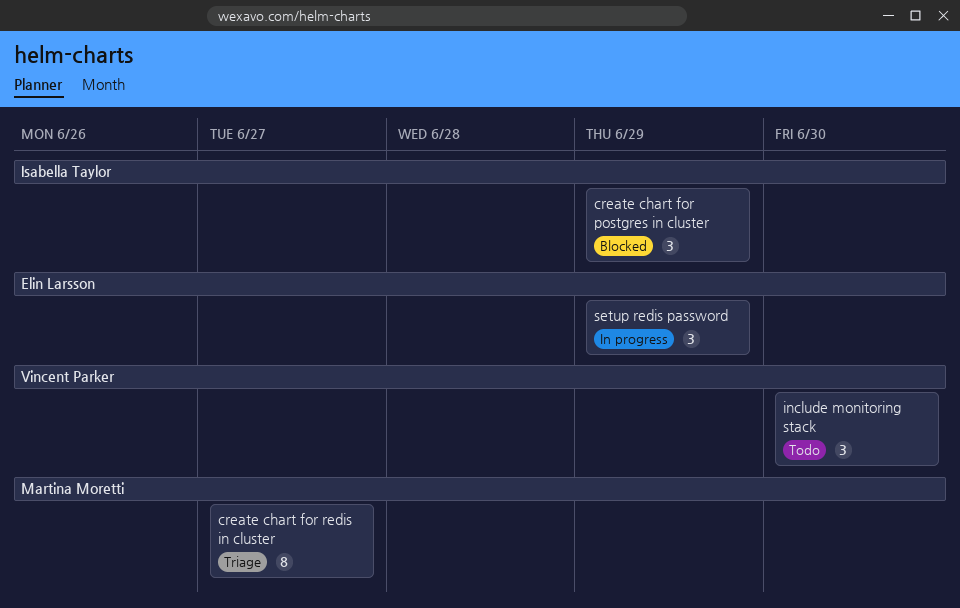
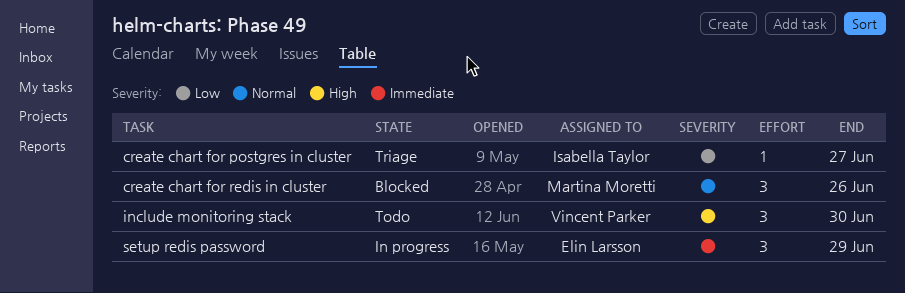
create chart for postgres in cluster, status: Blocked -> Triage
create chart for postgres in cluster, estimate: 3 -> 1
create chart for postgres in cluster, due: Jun 29 -> Jun 27
create chart for redis in cluster, status: Triage -> Blocked
create chart for redis in cluster, estimate: 8 -> 3
create chart for redis in cluster, due: Jun 27 -> Jun 26

